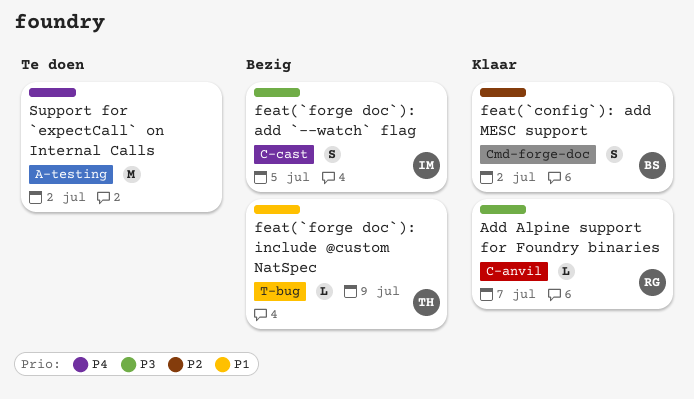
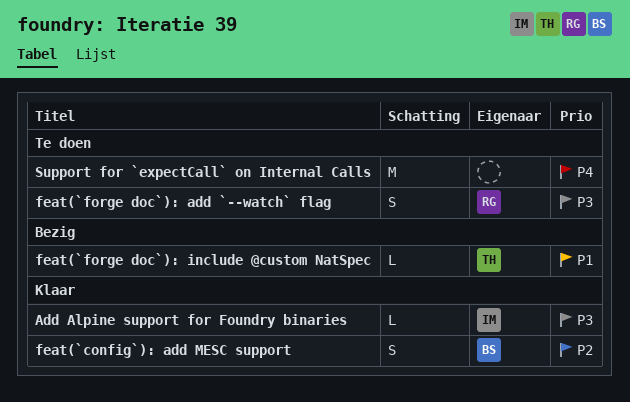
Add Alpine support for Foundry binaries, owner: RG -> IM
feat(`forge doc`): add `--watch` flag, status: Bezig -> Te doen
feat(`forge doc`): add `--watch` flag, owner: IM -> RG

